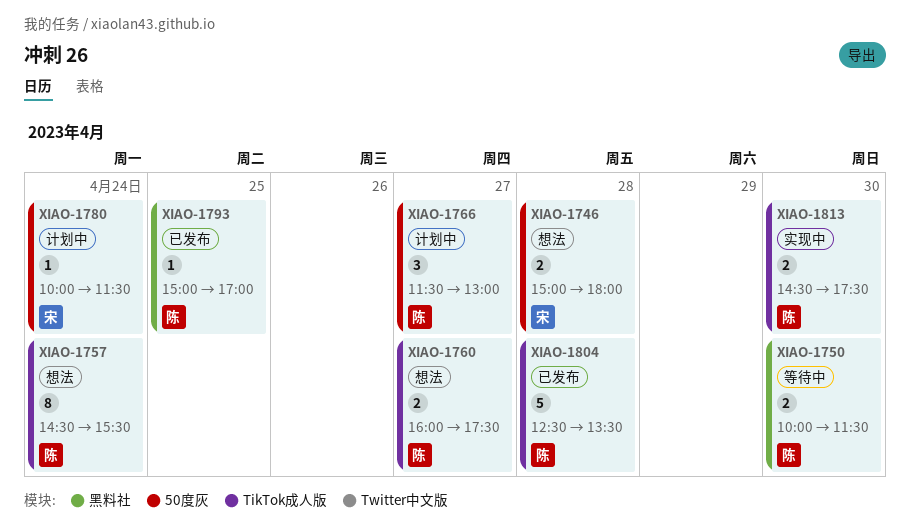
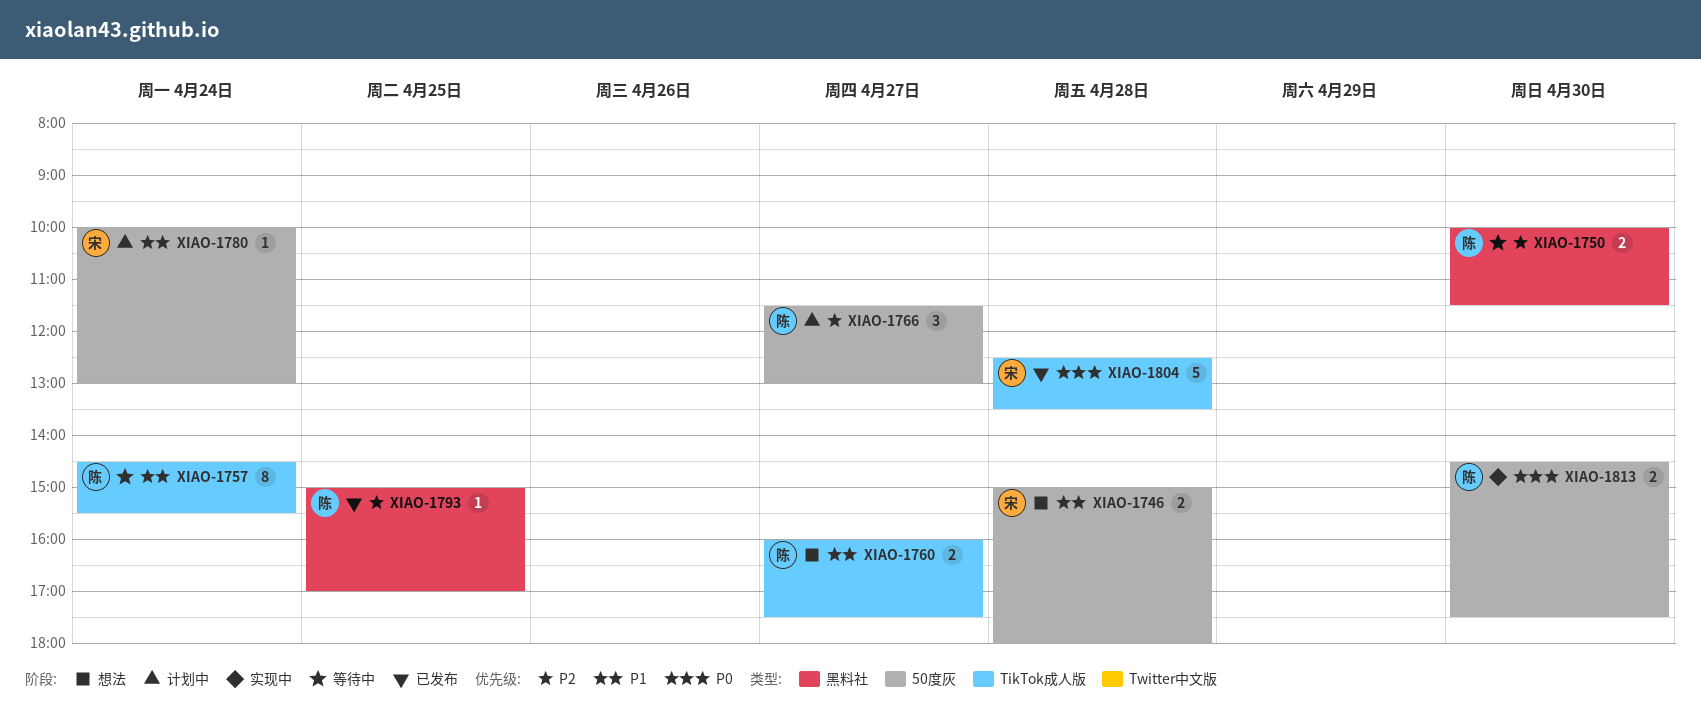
XIAO-1757, status: 想法 -> 等待中
XIAO-1780, ends: 11:30 -> 13:00
XIAO-1804, owner: 陈 -> 宋
XIAO-1813, label: TikTok成人版 -> 50度灰

